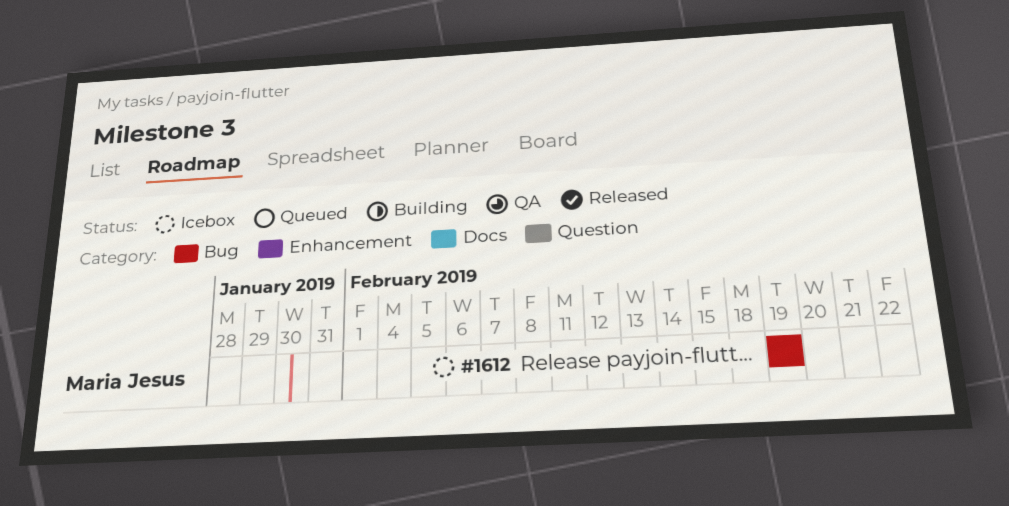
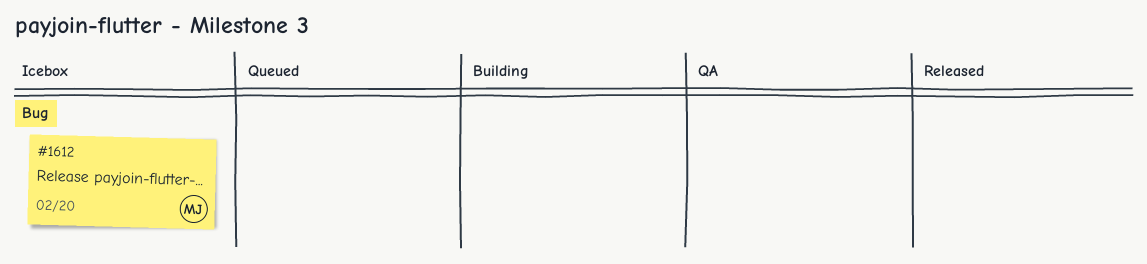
#1612, due: Feb 19 -> Feb 20

